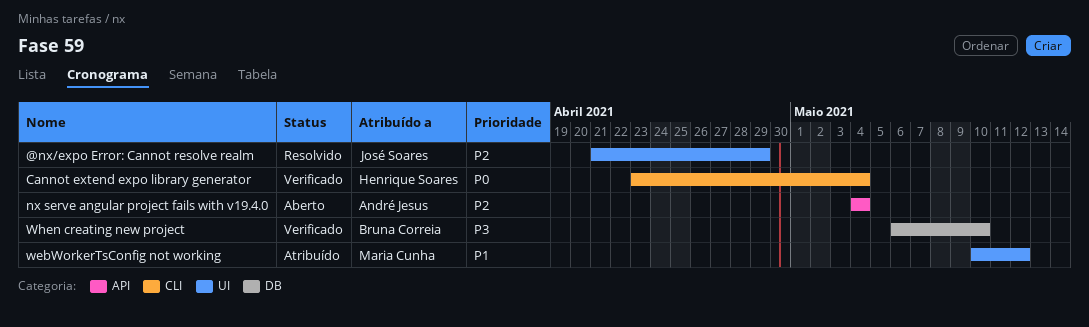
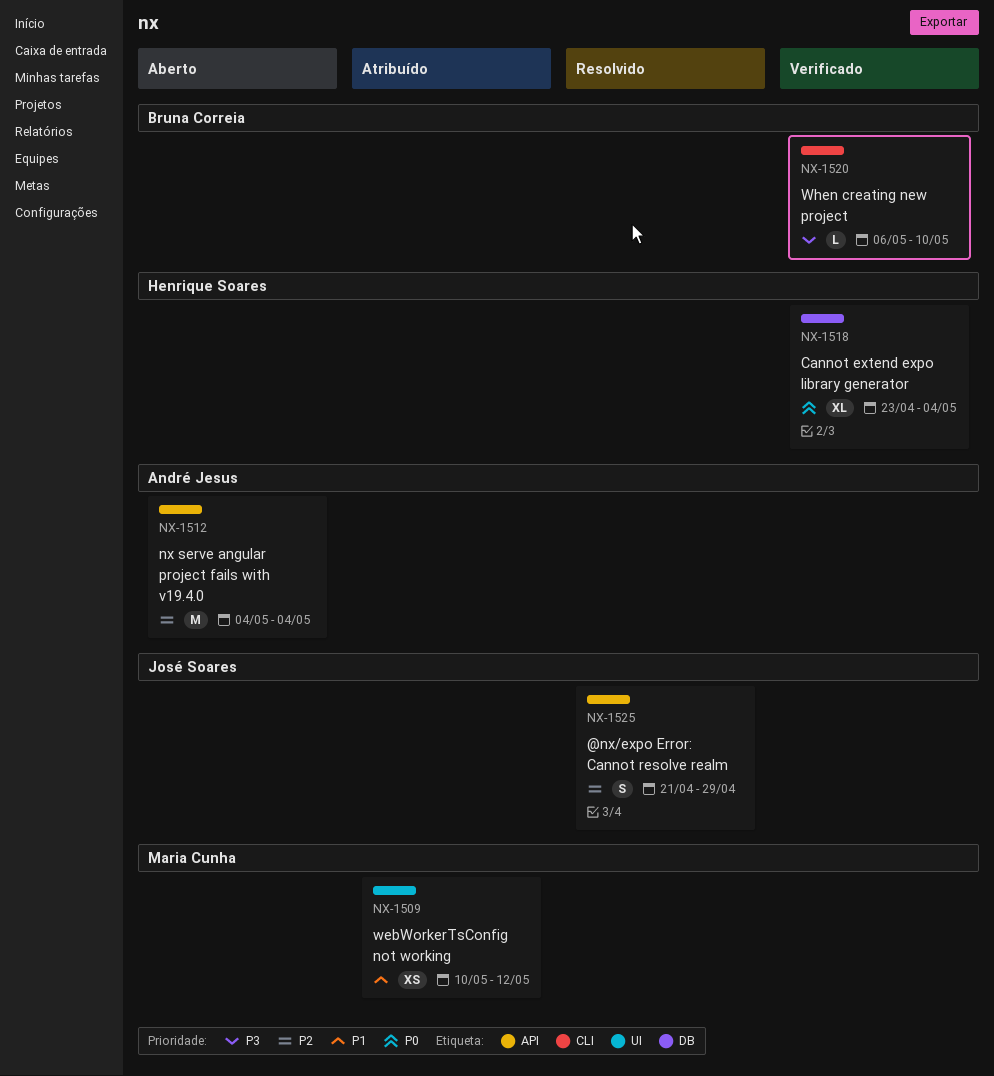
@nx/expo Error: Cannot resolve realm, label: UI -> API
Cannot extend expo library generator, label: CLI -> DB
When creating new project, label: DB -> CLI

